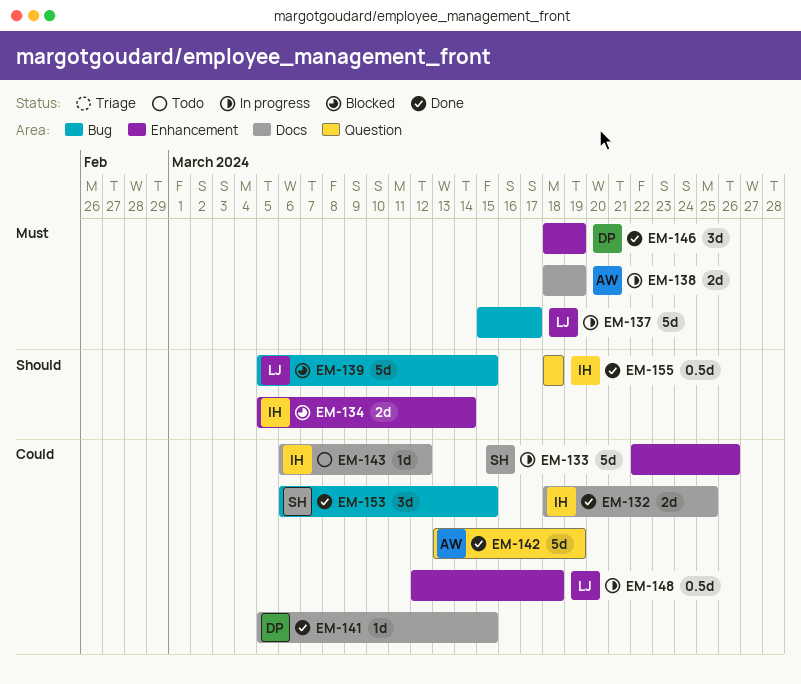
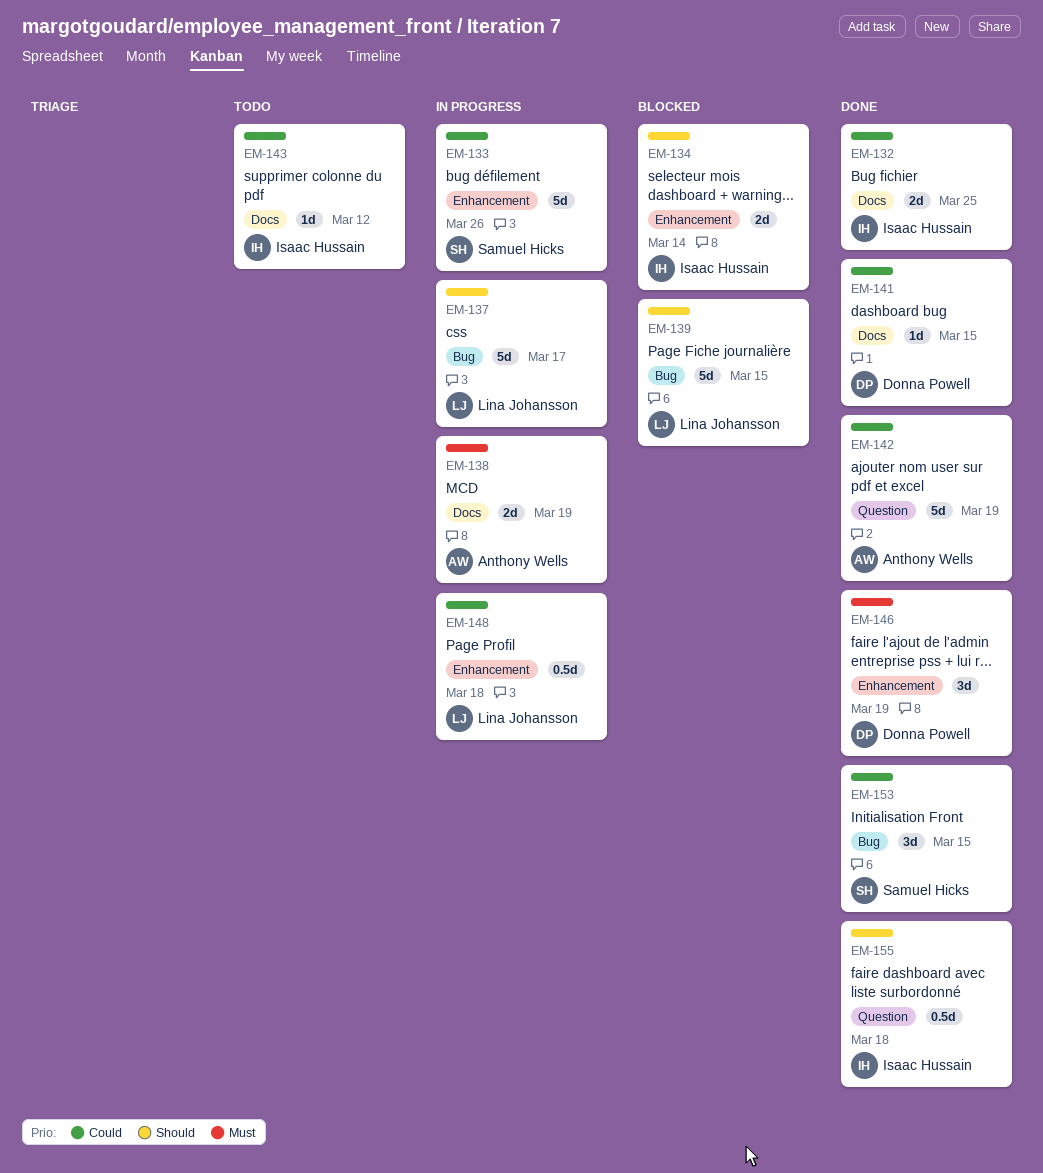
EM-137, priority: Must -> Should

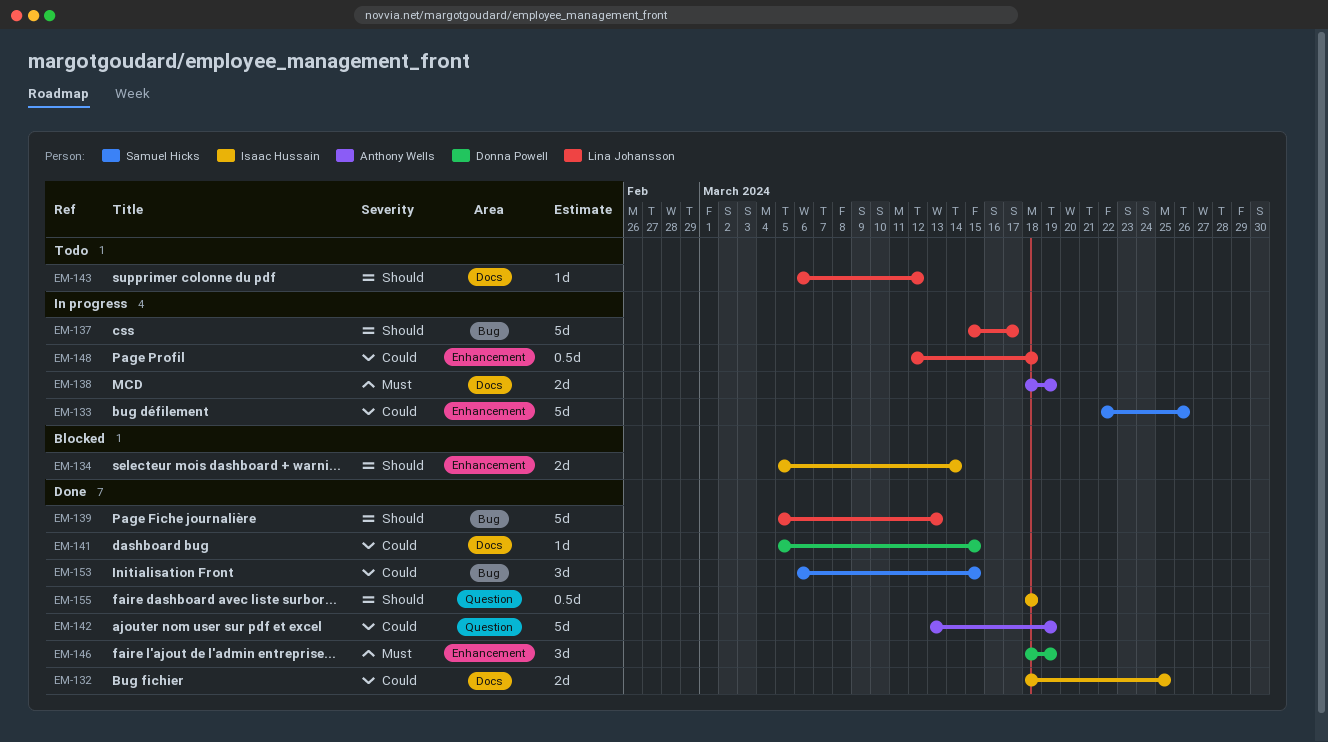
EM-139, status: Blocked -> Done
EM-139, due: Mar 15 -> Mar 13
EM-143, owner: Isaac Hussain -> Lina Johansson
EM-143, priority: Could -> Should

